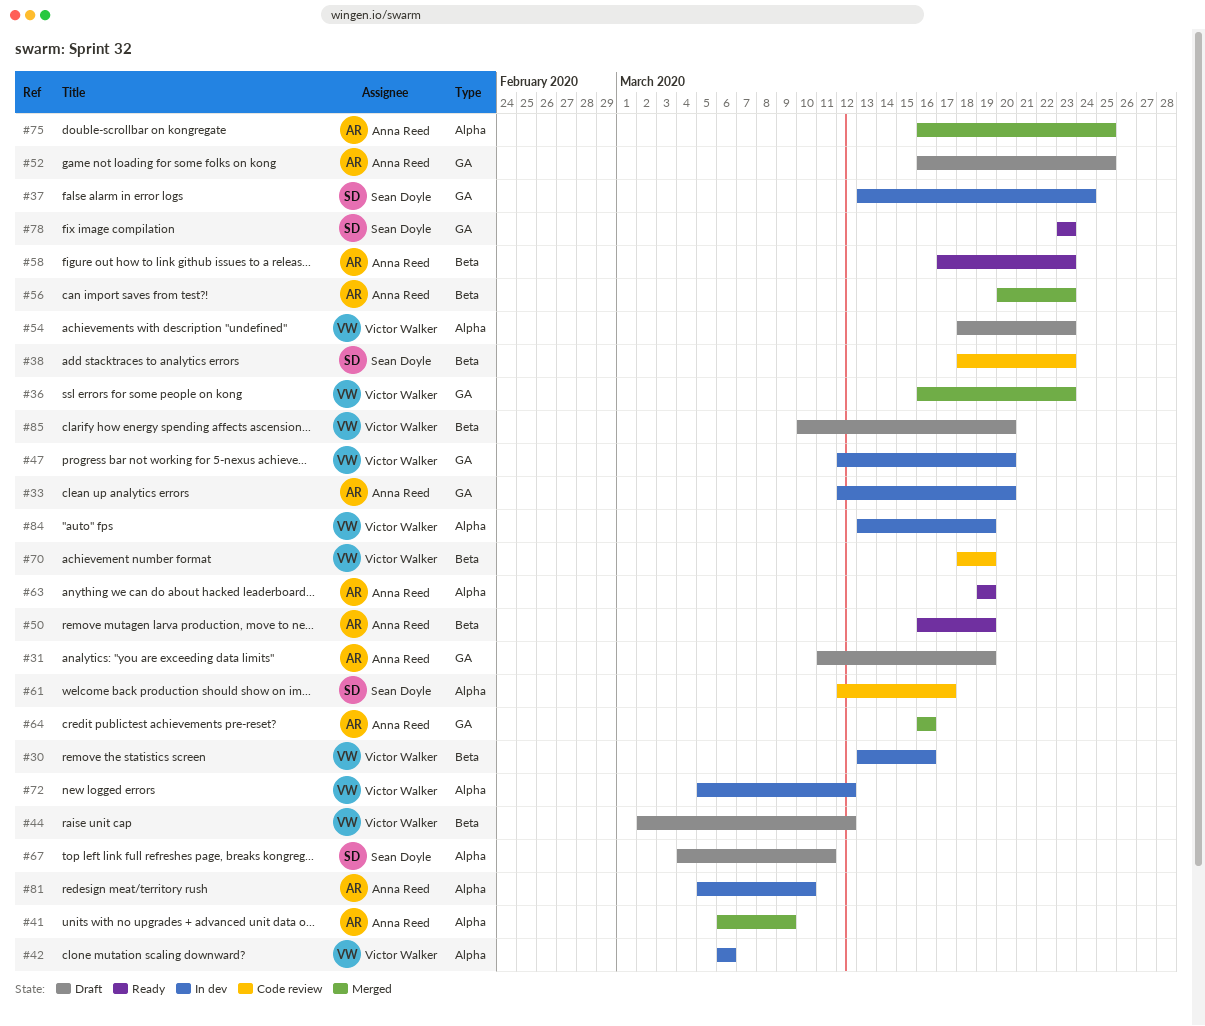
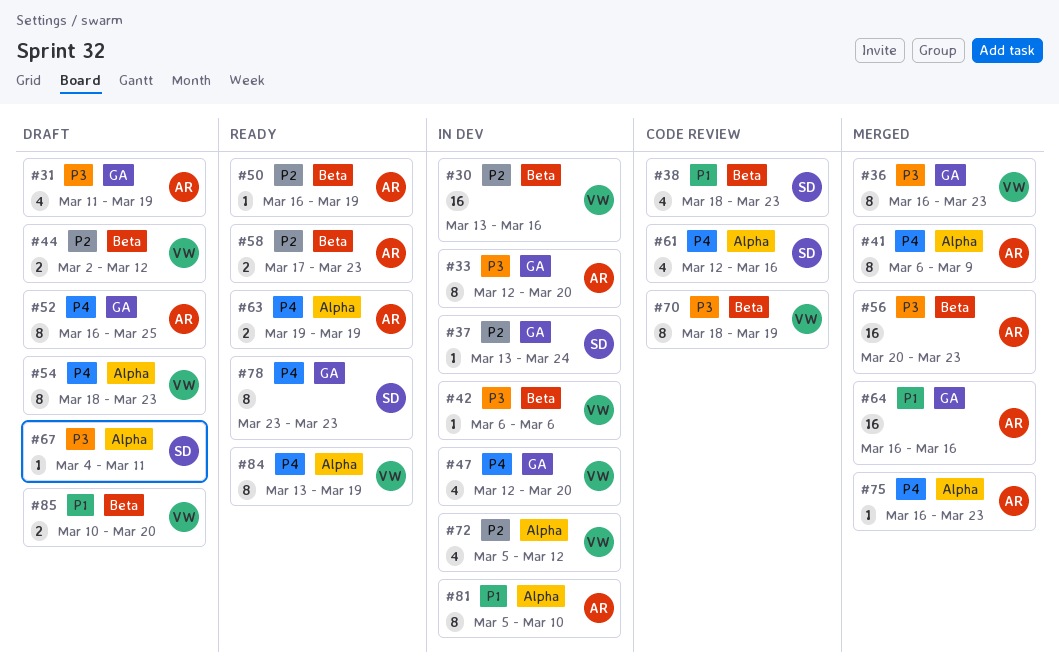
#42, label: Alpha -> Beta
#61, due: Mar 17 -> Mar 16
#75, due: Mar 25 -> Mar 23
#84, status: In dev -> Ready

